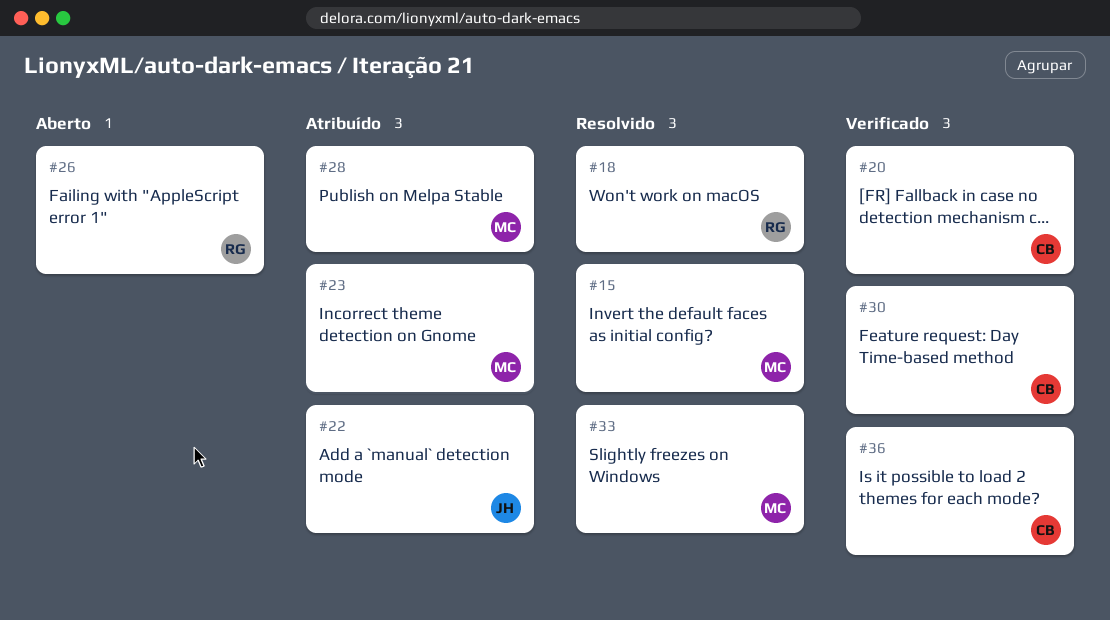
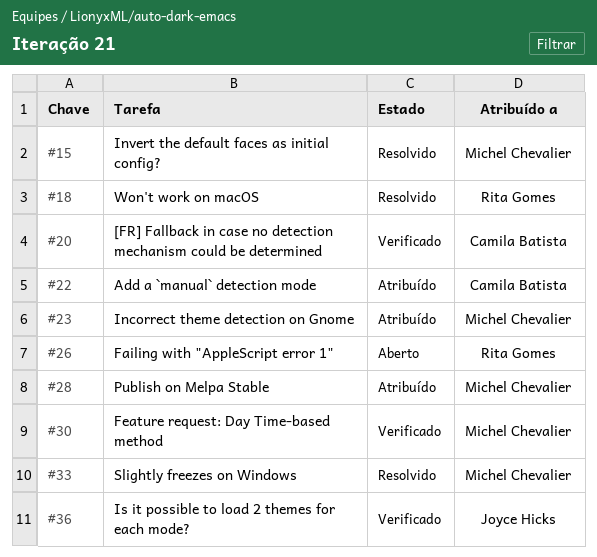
#22, owner: Joyce Hicks -> Camila Batista
#30, owner: Camila Batista -> Michel Chevalier
#36, owner: Camila Batista -> Joyce Hicks

